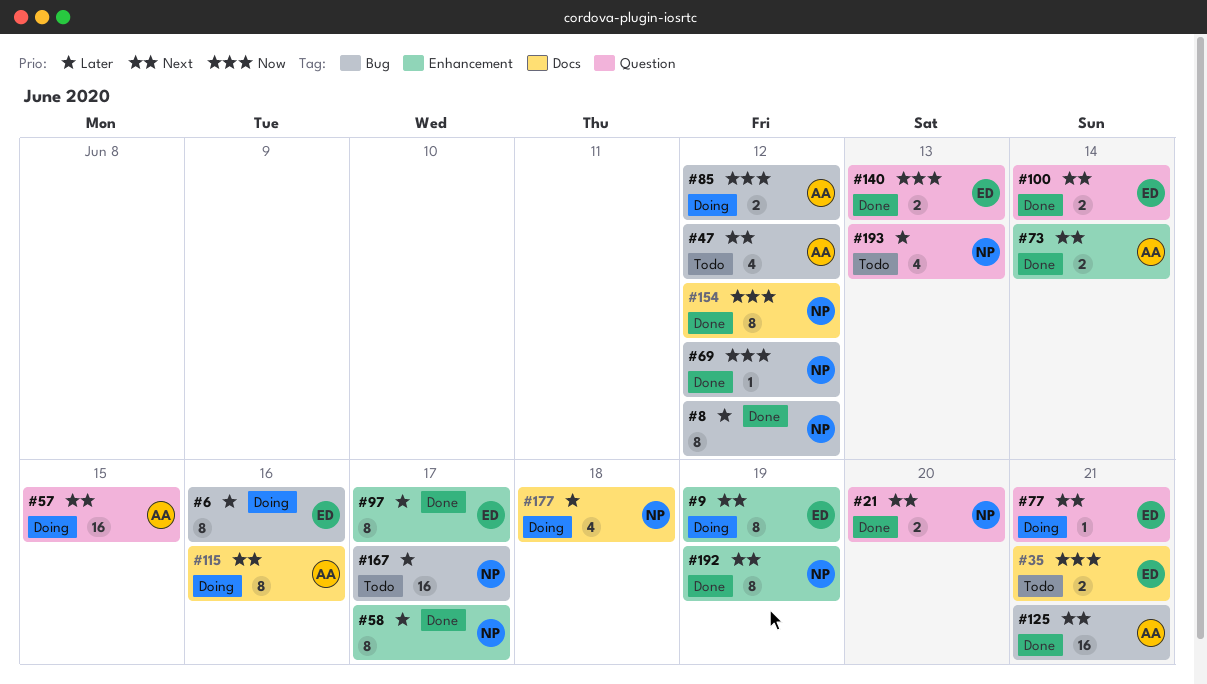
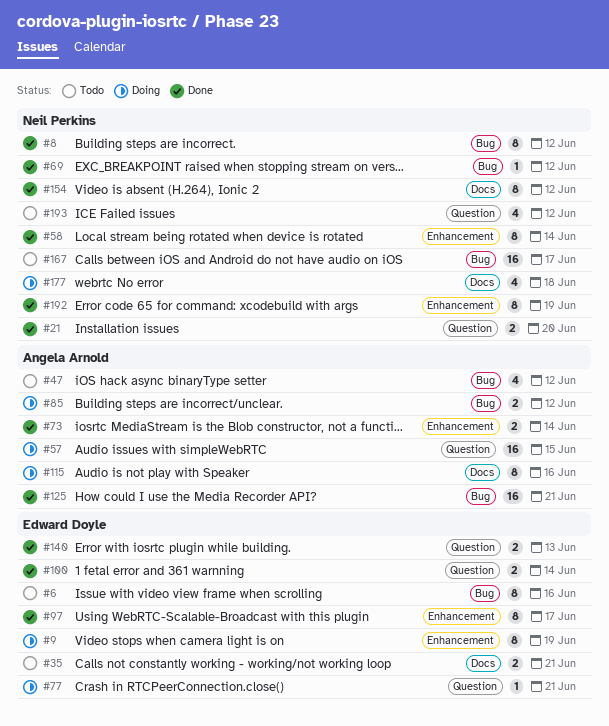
#6, status: Doing -> Todo
#58, due: Jun 17 -> Jun 14
#193, due: Jun 13 -> Jun 12

